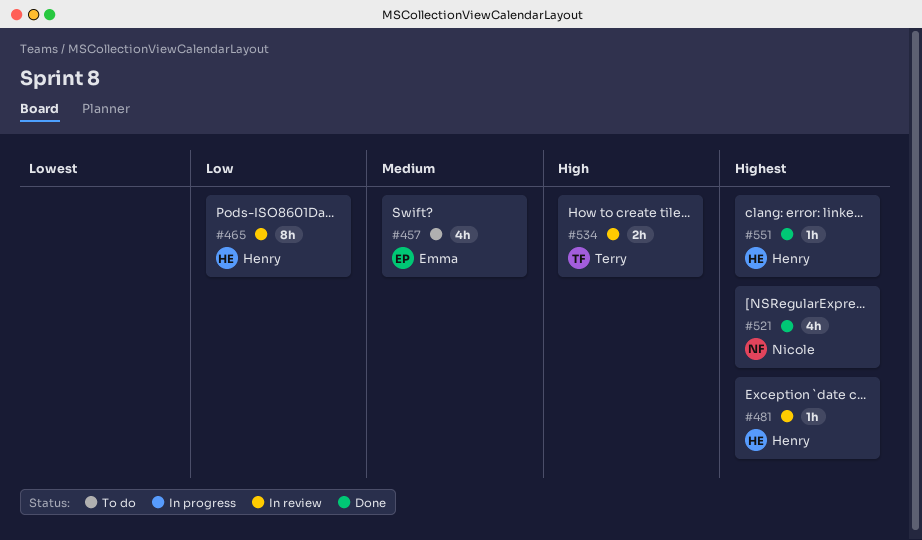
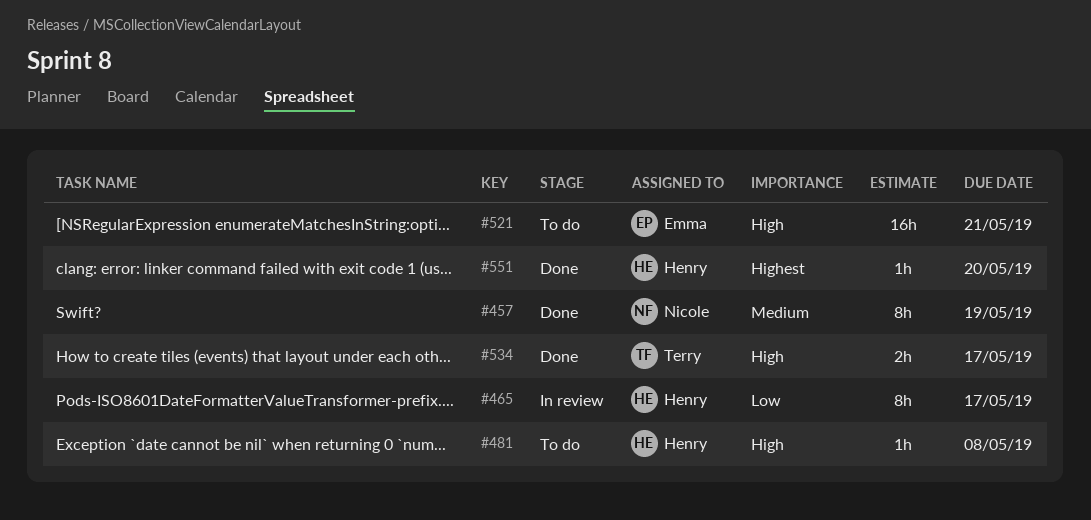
#457, status: To do -> Done
#457, owner: Emma -> Nicole
#457, estimate: 4h -> 8h
#481, status: In review -> To do
#481, priority: Highest -> High
#521, status: Done -> To do
#521, owner: Nicole -> Emma
#521, priority: Highest -> High
#521, estimate: 4h -> 16h
#534, status: In review -> Done

